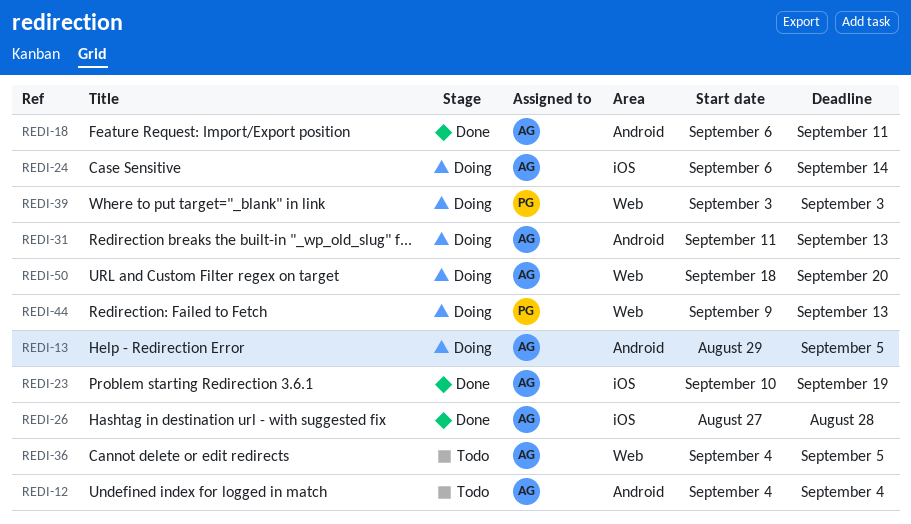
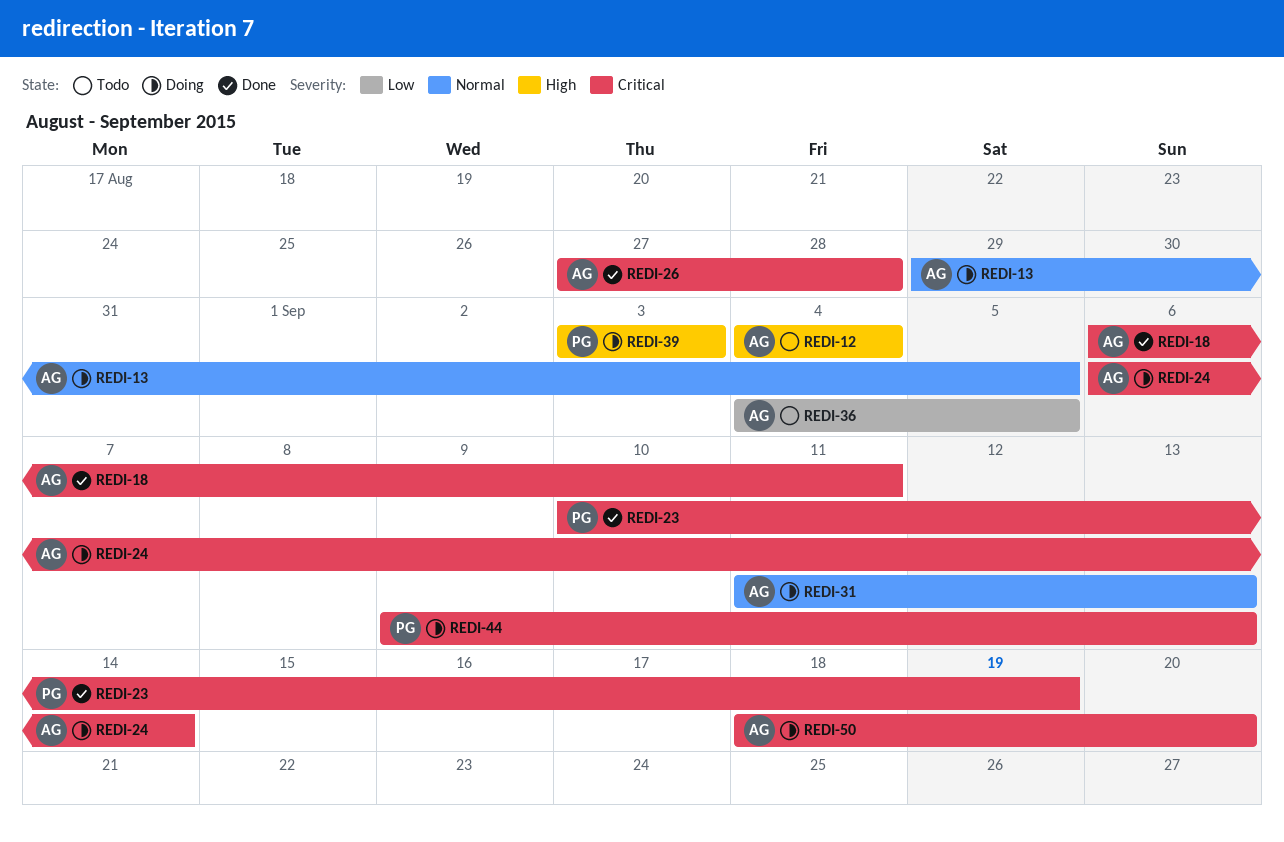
REDI-23, owner: AG -> PG

